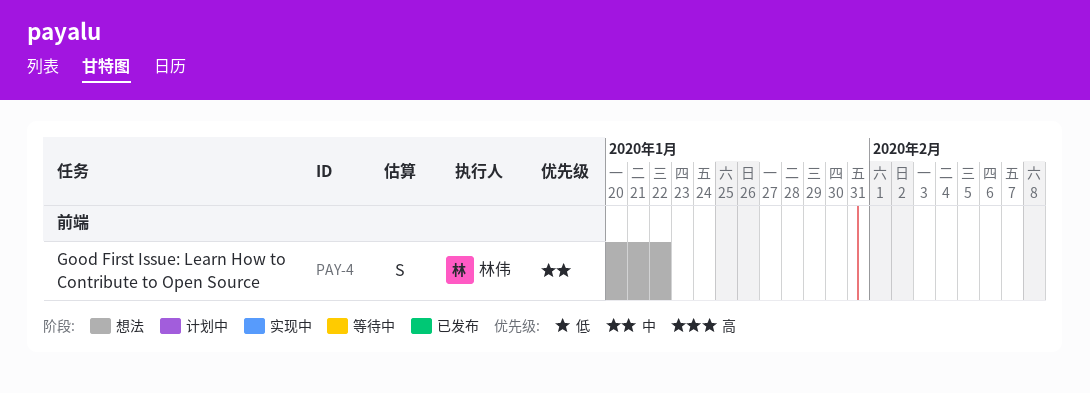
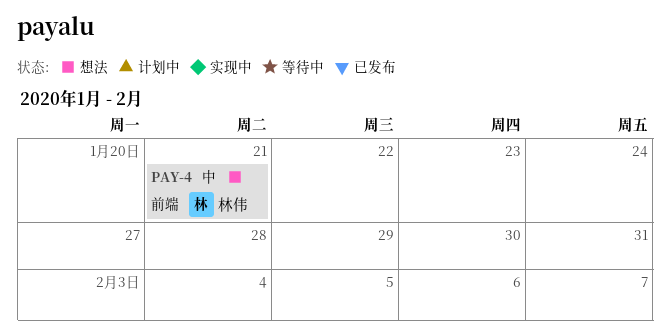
PAY-4, due: Jan 22 -> Jan 21

